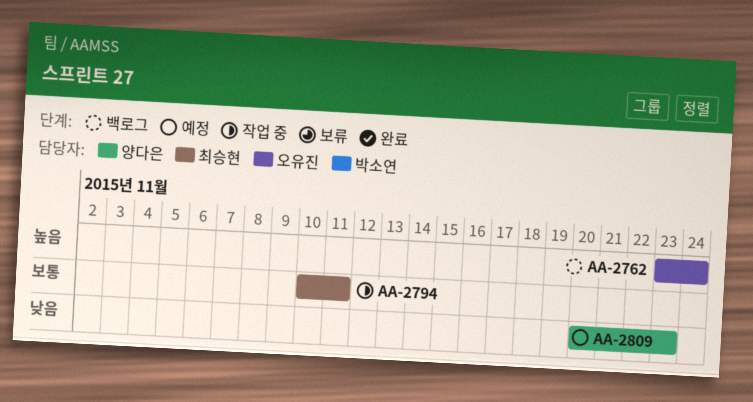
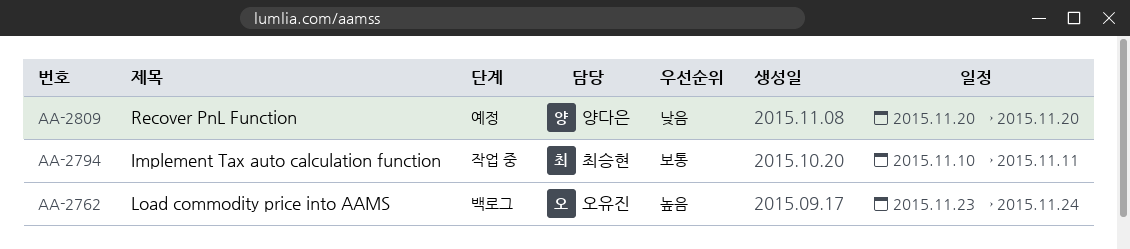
AA-2809, due: Nov 23 -> Nov 20

